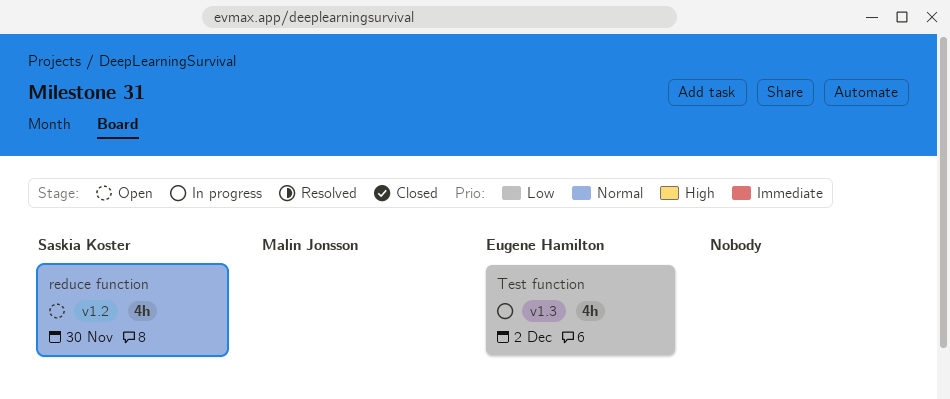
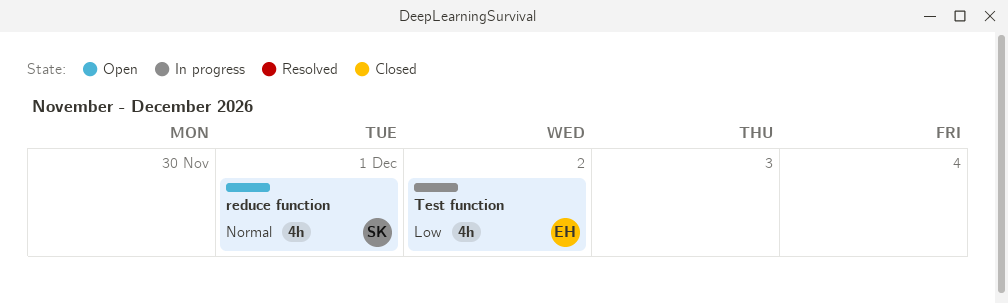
reduce function, due: Nov 30 -> Dec 1

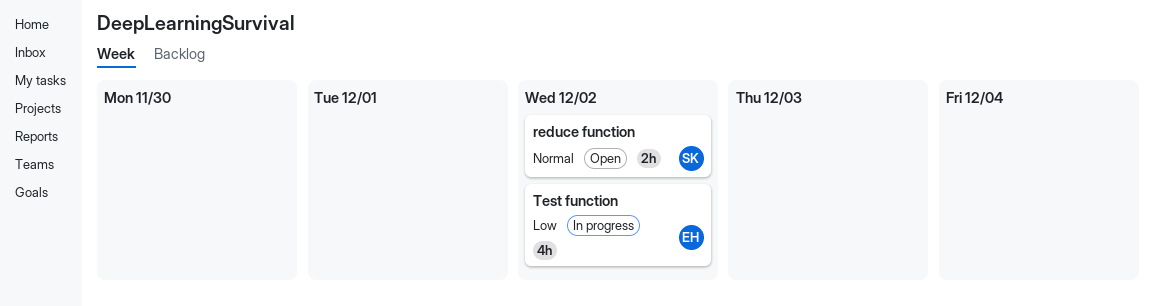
reduce function, estimate: 4h -> 2h
reduce function, due: Dec 1 -> Dec 2

